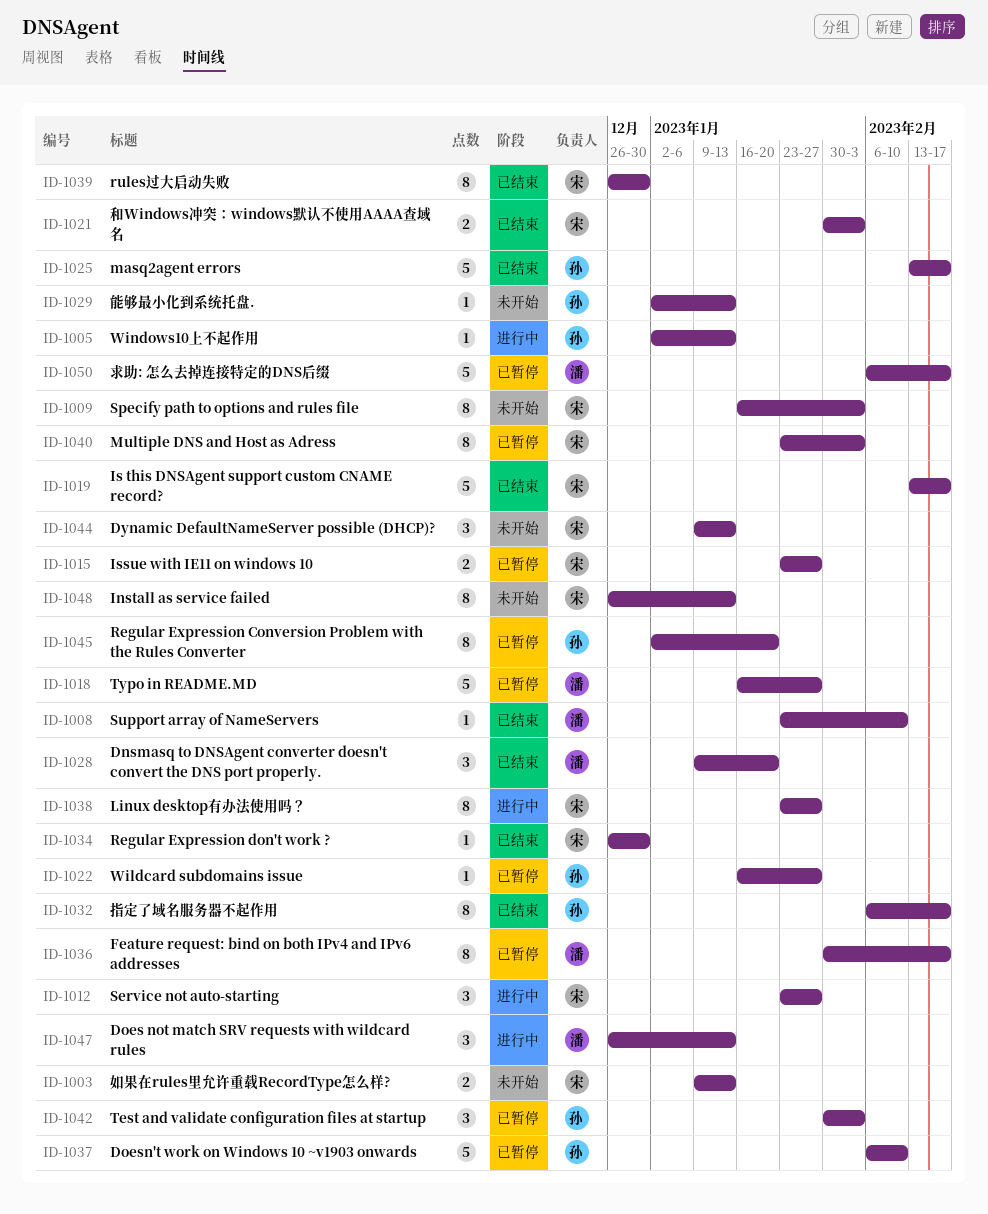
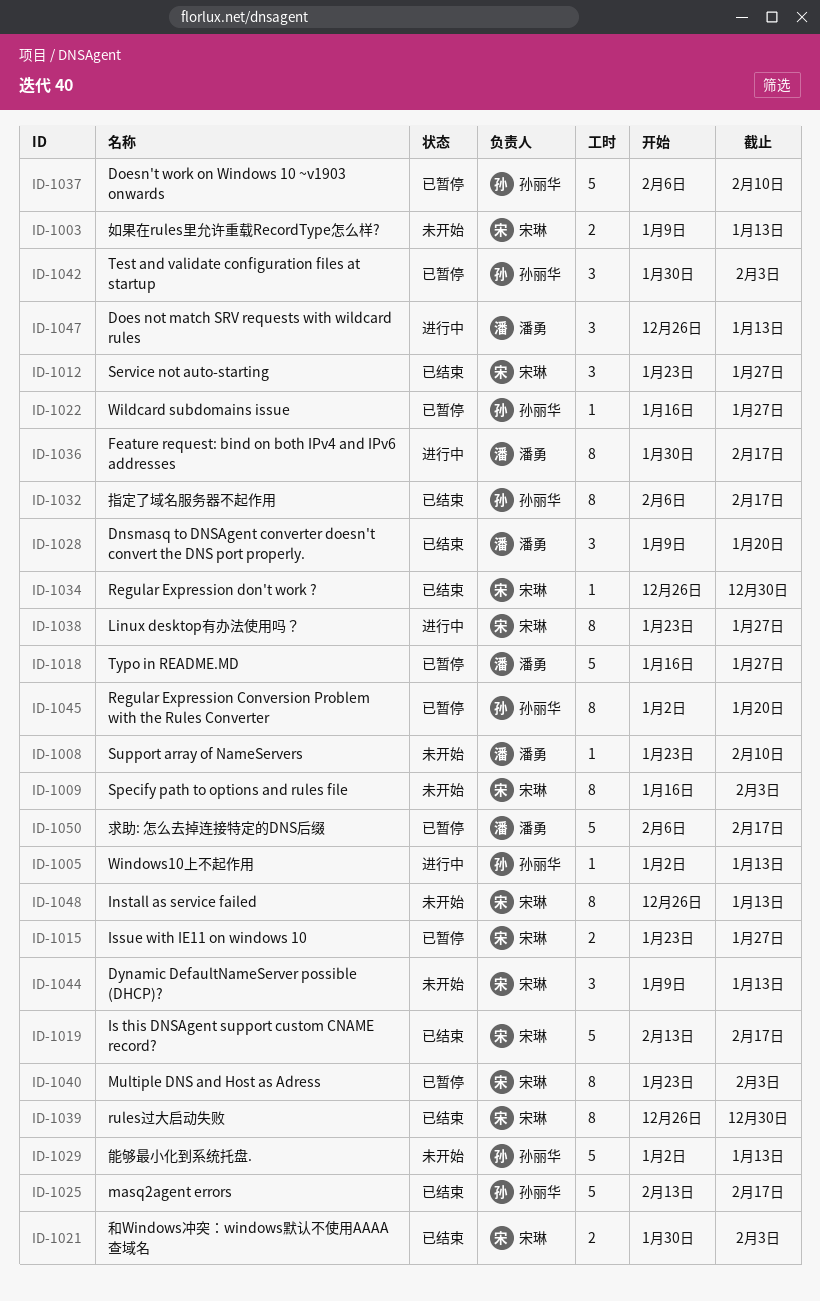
ID-1008, status: 已结束 -> 未开始
ID-1012, status: 进行中 -> 已结束
ID-1029, estimate: 1 -> 5
ID-1036, status: 已暂停 -> 进行中

